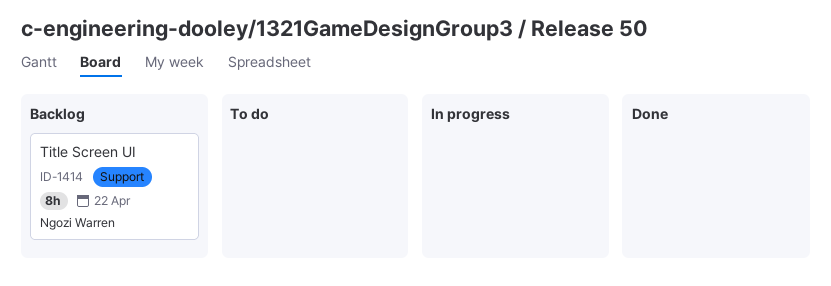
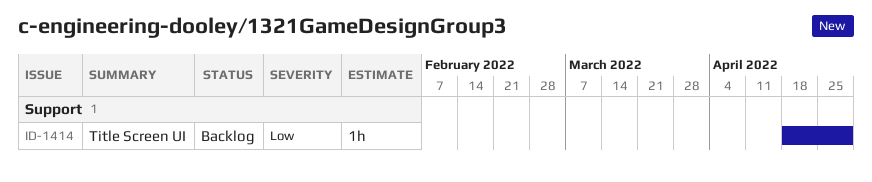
ID-1414, estimate: 8h -> 1h
ID-1414, due: Apr 22 -> Apr 29

